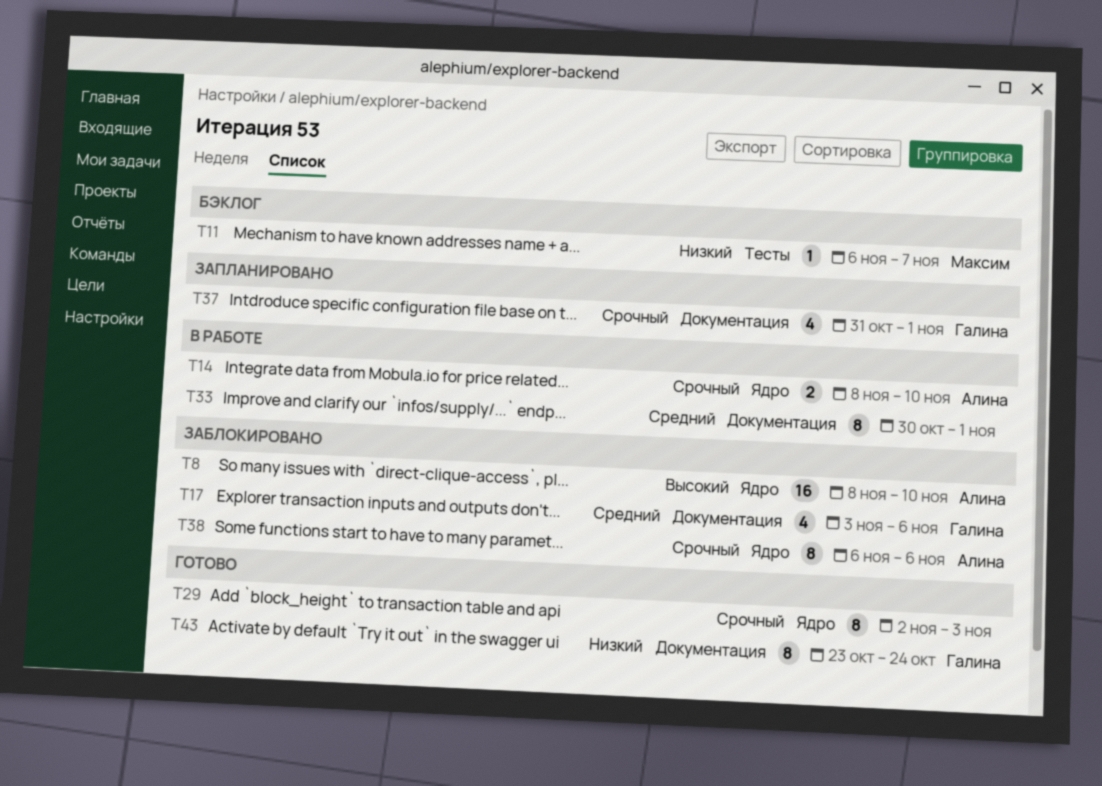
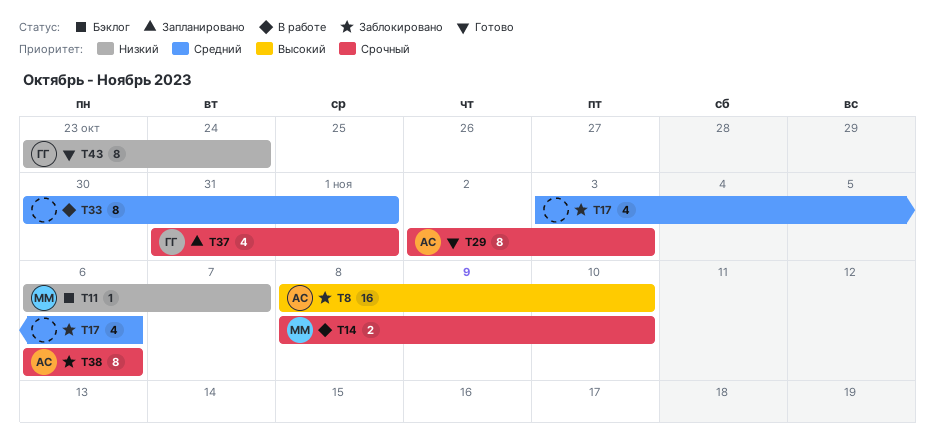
T14, owner: Алина -> Максим
T17, owner: Галина -> none
T29, owner: none -> Алина

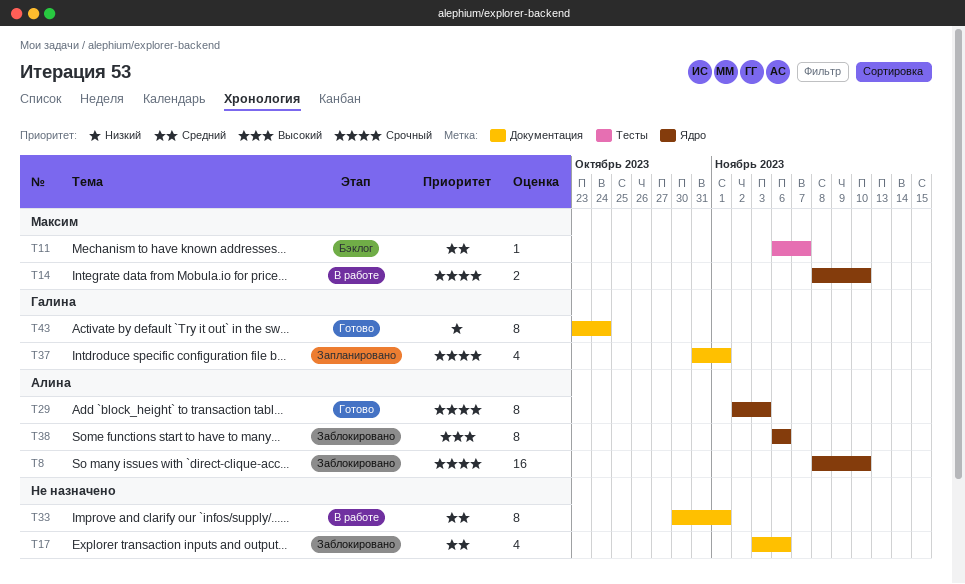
T8, priority: Высокий -> Срочный
T11, priority: Низкий -> Средний
T38, priority: Срочный -> Высокий

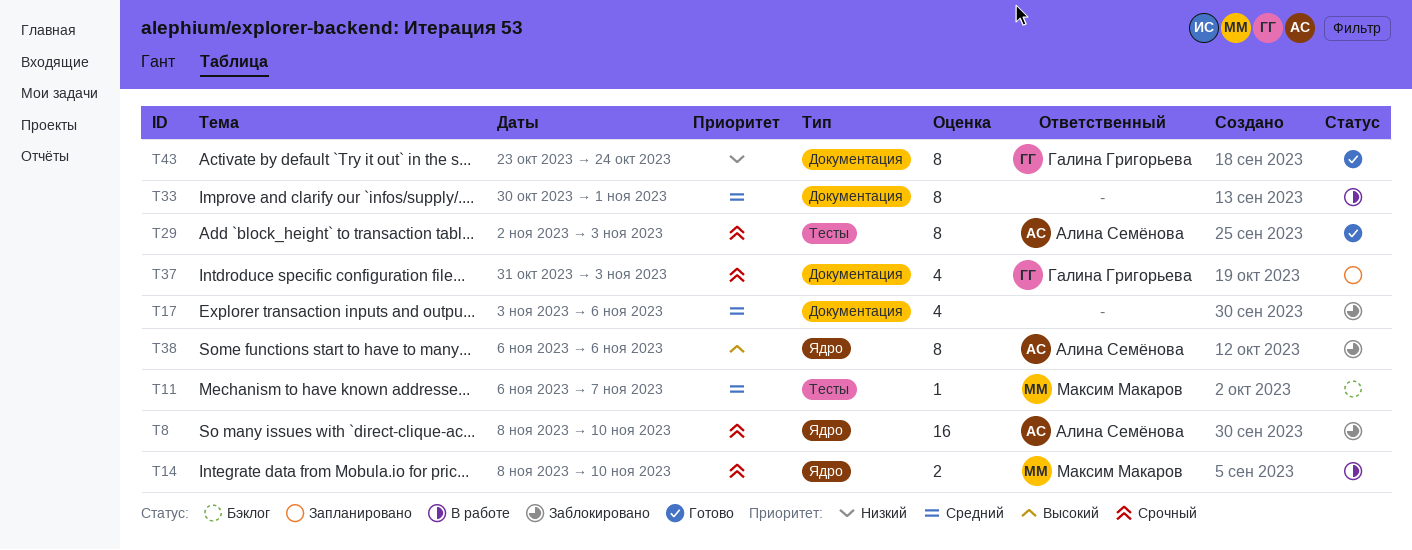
T29, label: Ядро -> Тесты
T37, due: Nov 1 -> Nov 3

